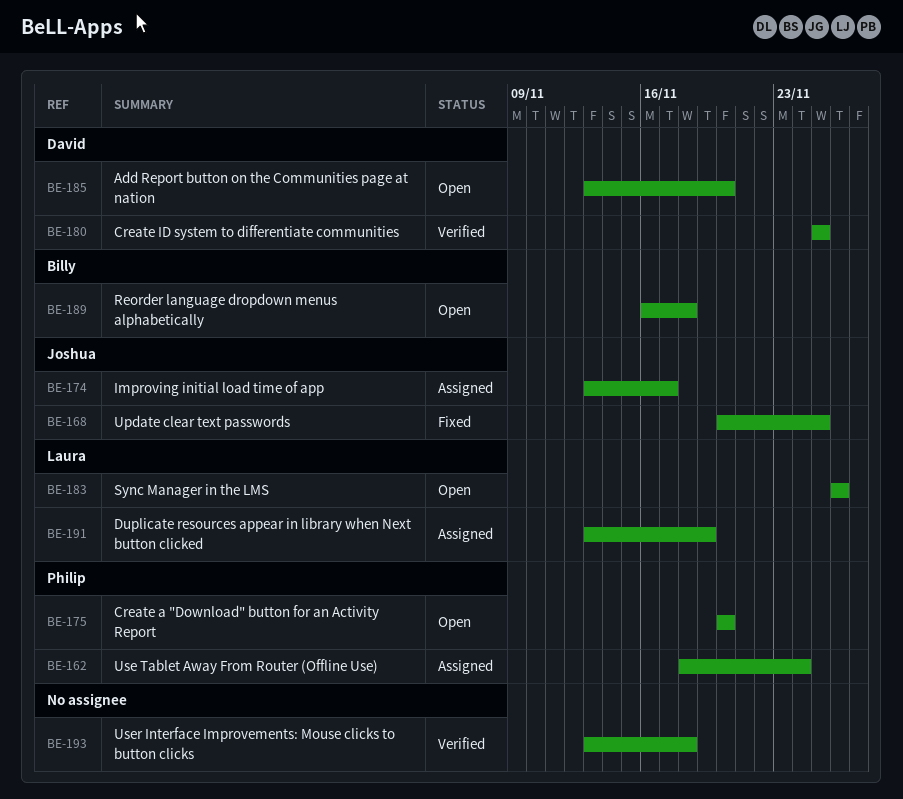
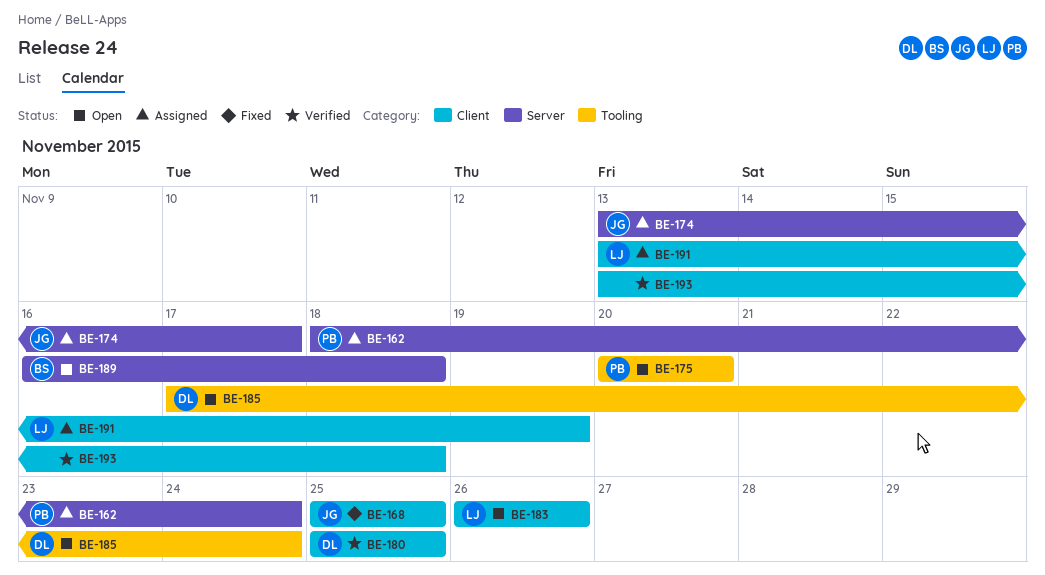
BE-168, start: Nov 20 -> Nov 25
BE-185, start: Nov 13 -> Nov 17
BE-185, due: Nov 20 -> Nov 24

